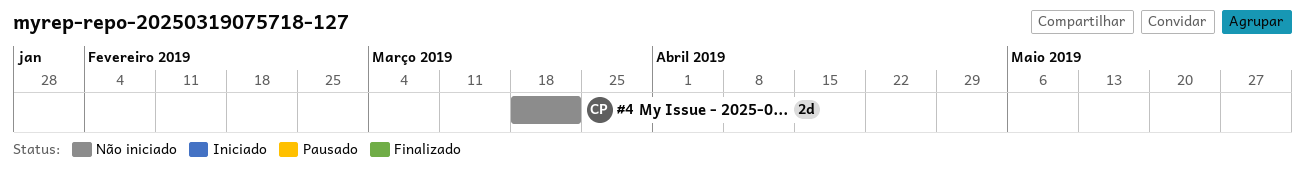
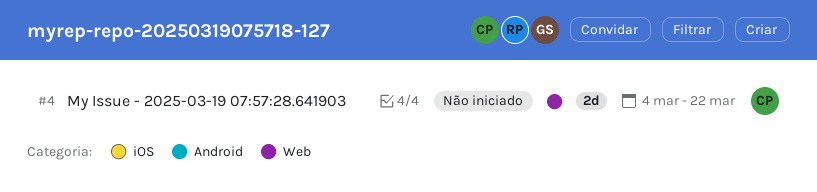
#4, start: Mar 18 -> Mar 4

